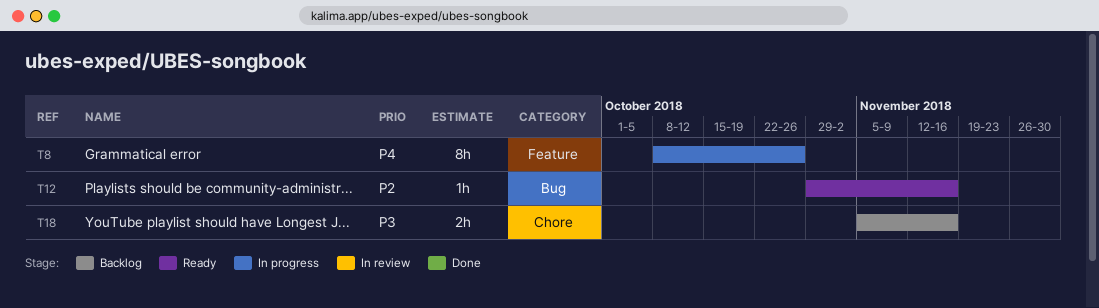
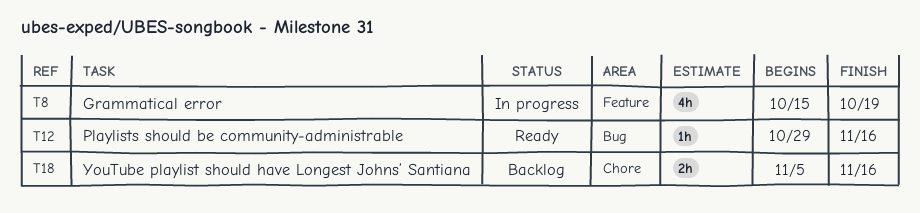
T8, estimate: 8h -> 4h
T8, start: Oct 8 -> Oct 15
T8, due: Oct 26 -> Oct 19

